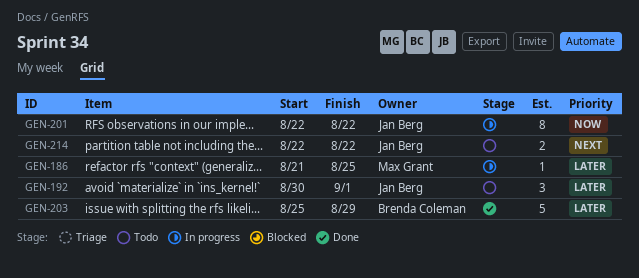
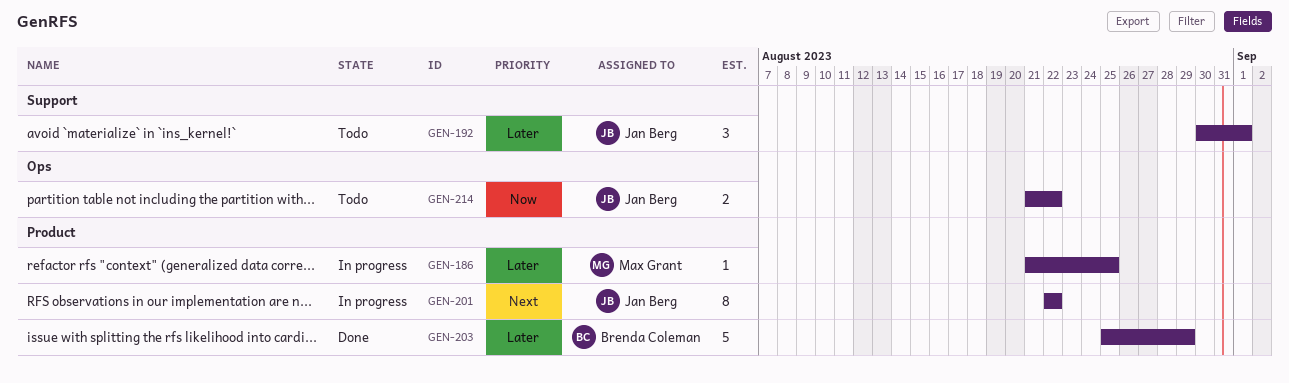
GEN-201, priority: Now -> Next
GEN-214, priority: Next -> Now
GEN-214, start: Aug 22 -> Aug 21

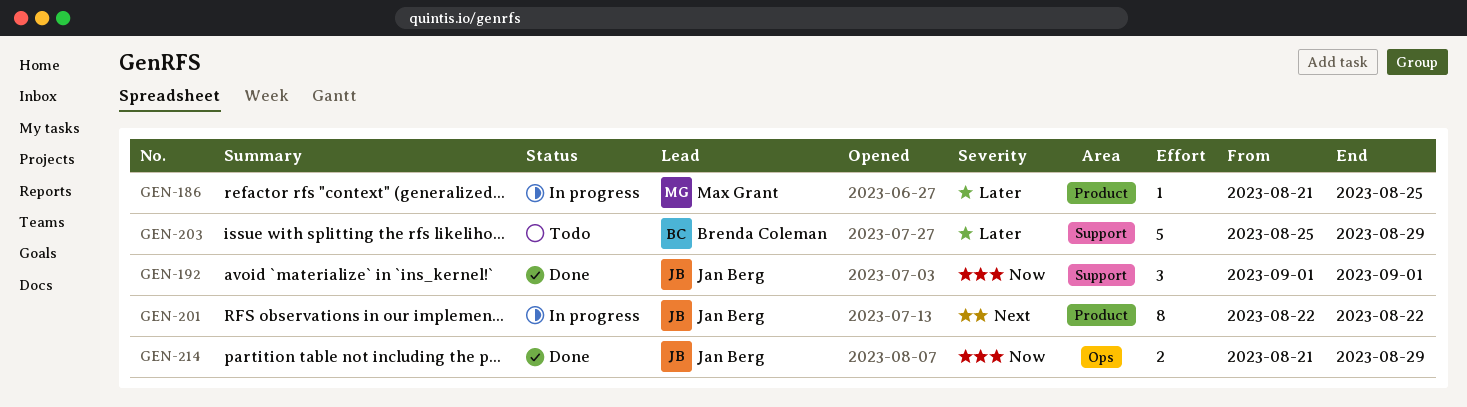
GEN-192, status: Todo -> Done
GEN-192, priority: Later -> Now
GEN-192, start: Aug 30 -> Sep 1
GEN-203, status: Done -> Todo
GEN-203, label: Product -> Support
GEN-214, status: Todo -> Done
GEN-214, due: Aug 22 -> Aug 29

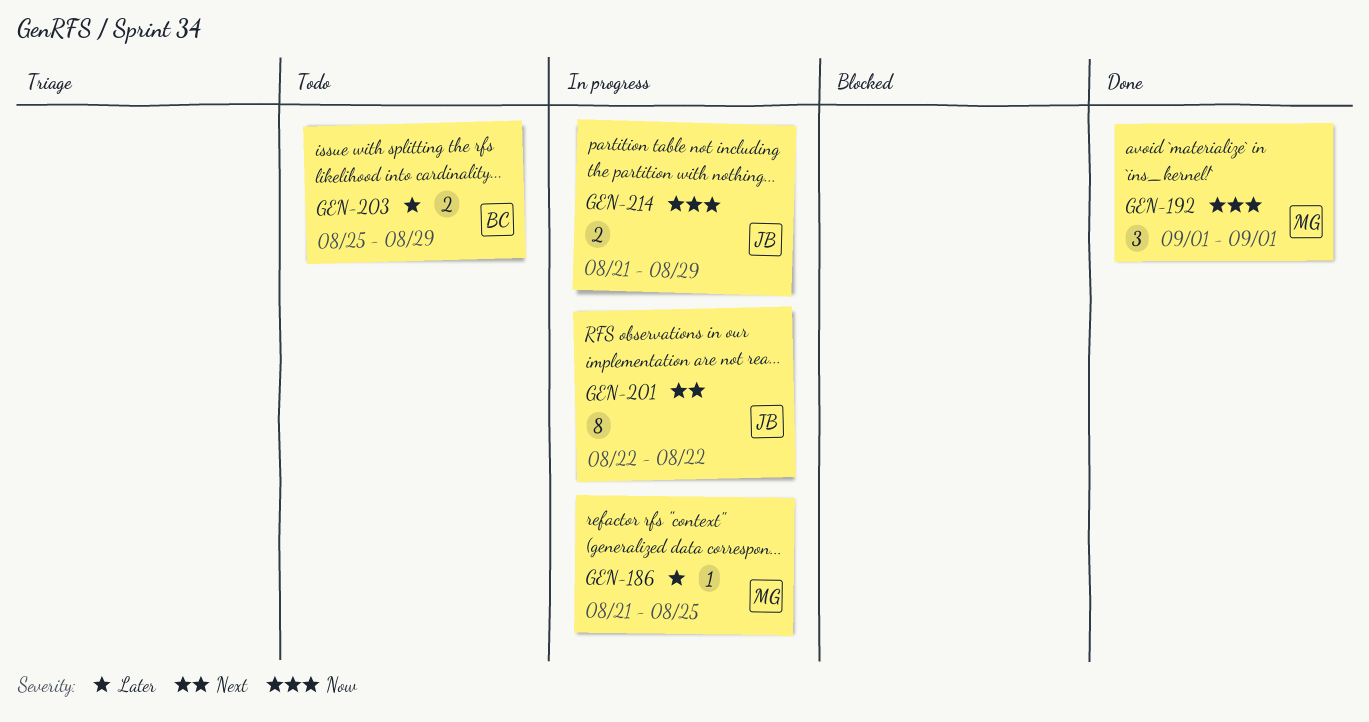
GEN-192, owner: Jan Berg -> Max Grant
GEN-203, estimate: 5 -> 2
GEN-214, status: Done -> In progress

